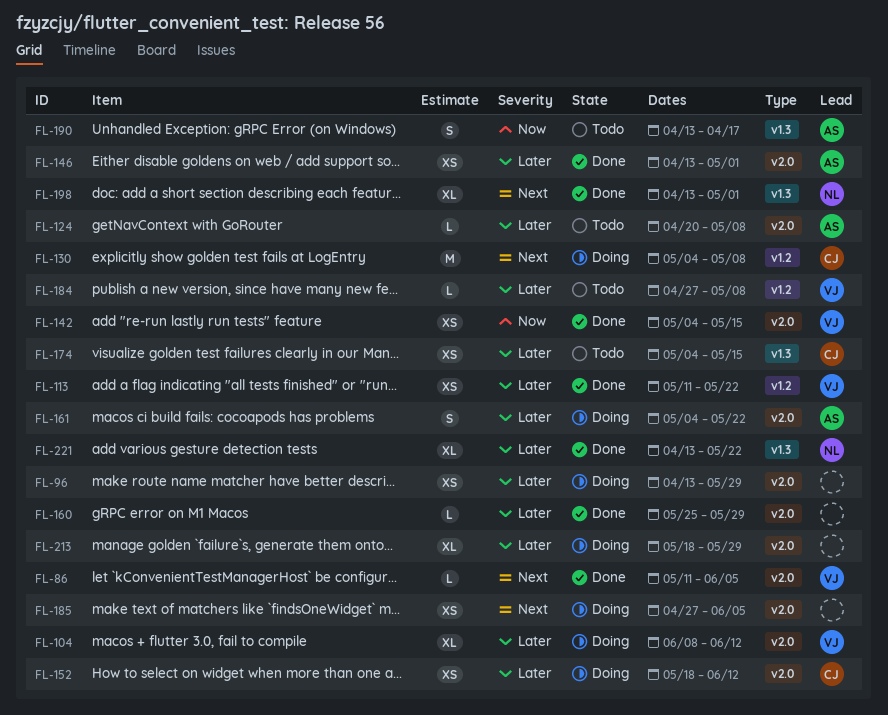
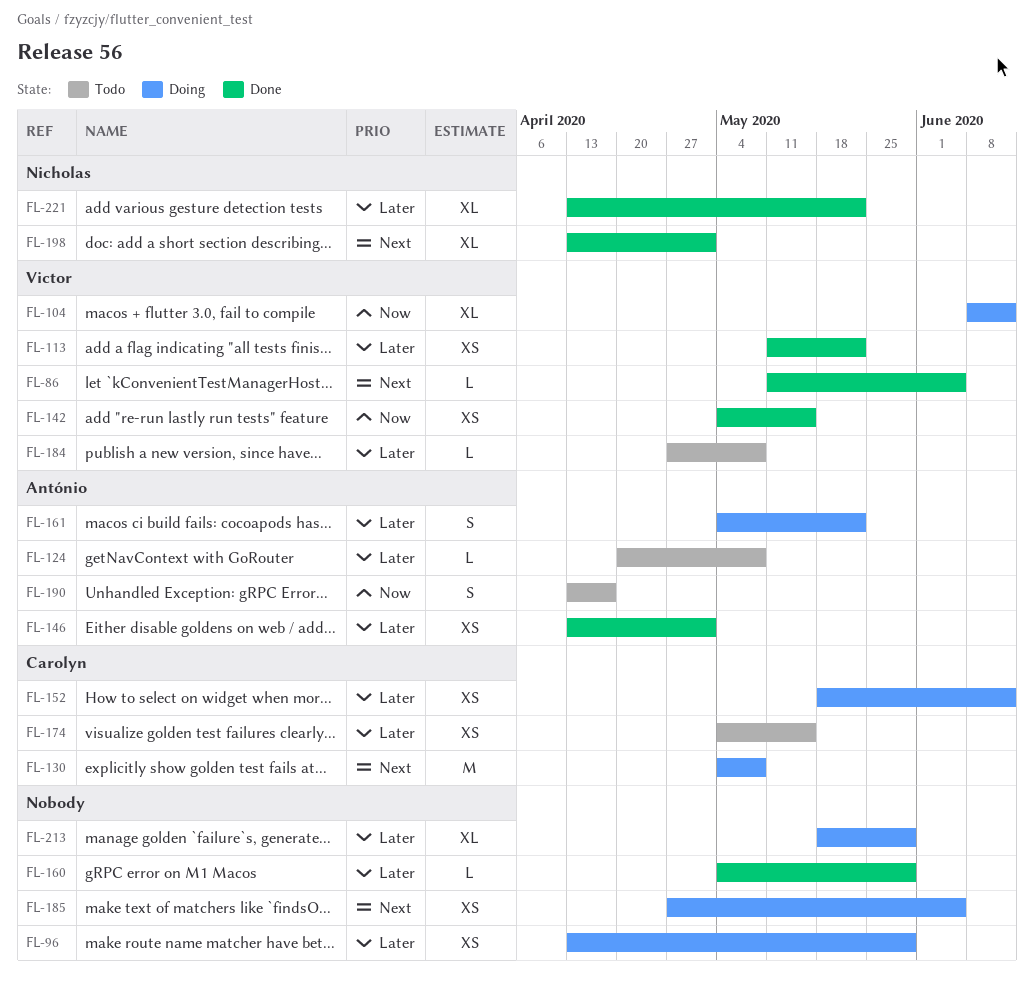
FL-104, priority: Later -> Now
FL-160, start: May 25 -> May 4

